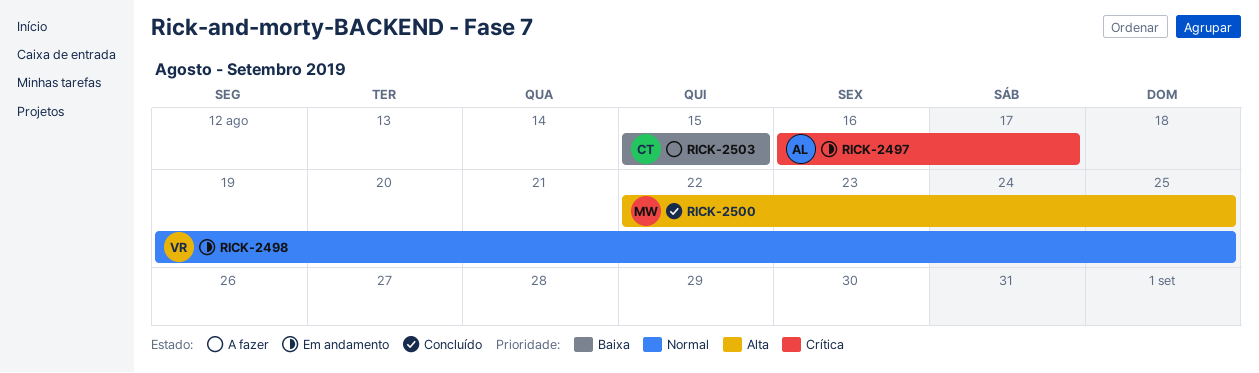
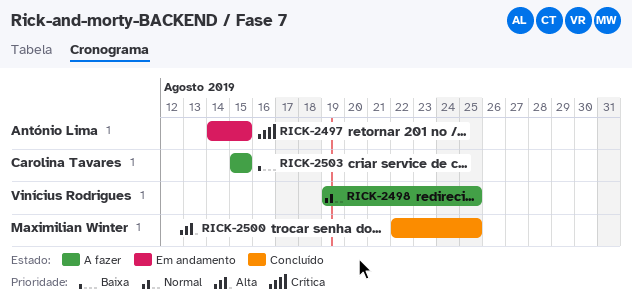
RICK-2497, start: Aug 16 -> Aug 14
RICK-2497, due: Aug 17 -> Aug 15
RICK-2498, status: Em andamento -> A fazer

